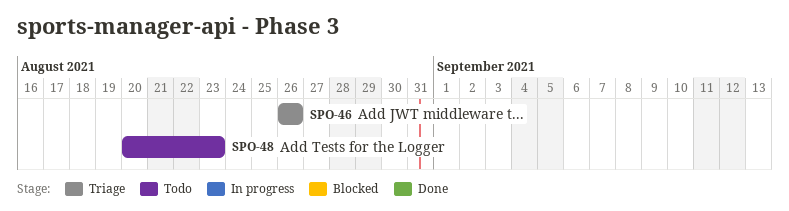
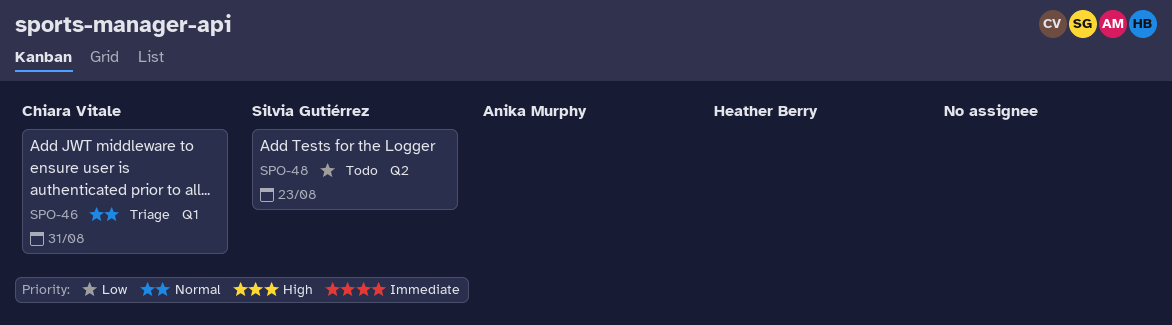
SPO-46, due: Aug 26 -> Aug 31

